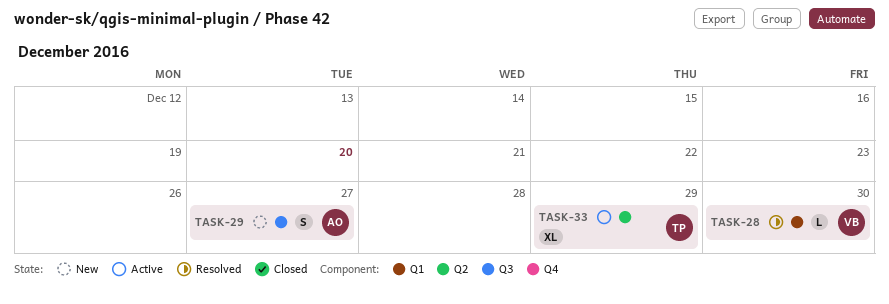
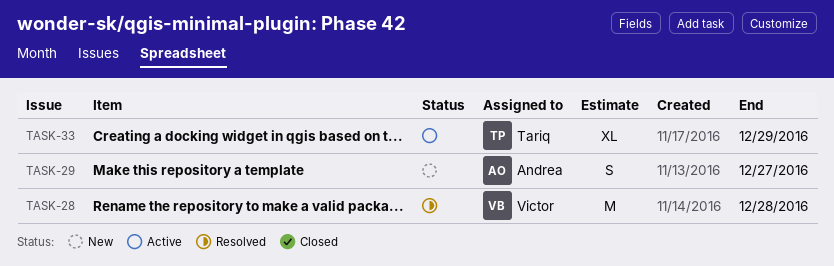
TASK-28, estimate: L -> M
TASK-28, due: Dec 30 -> Dec 28

